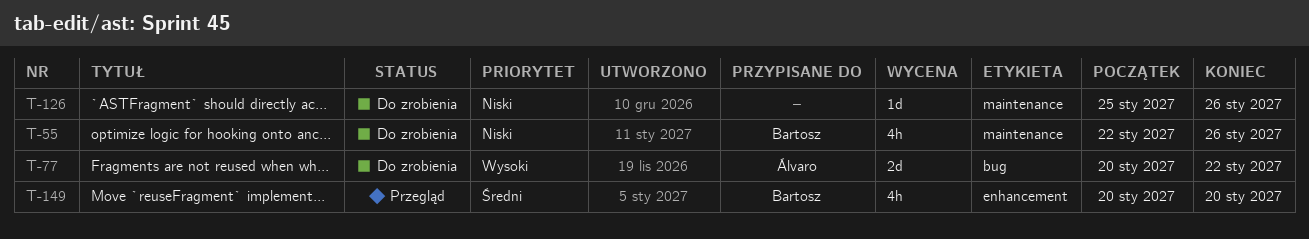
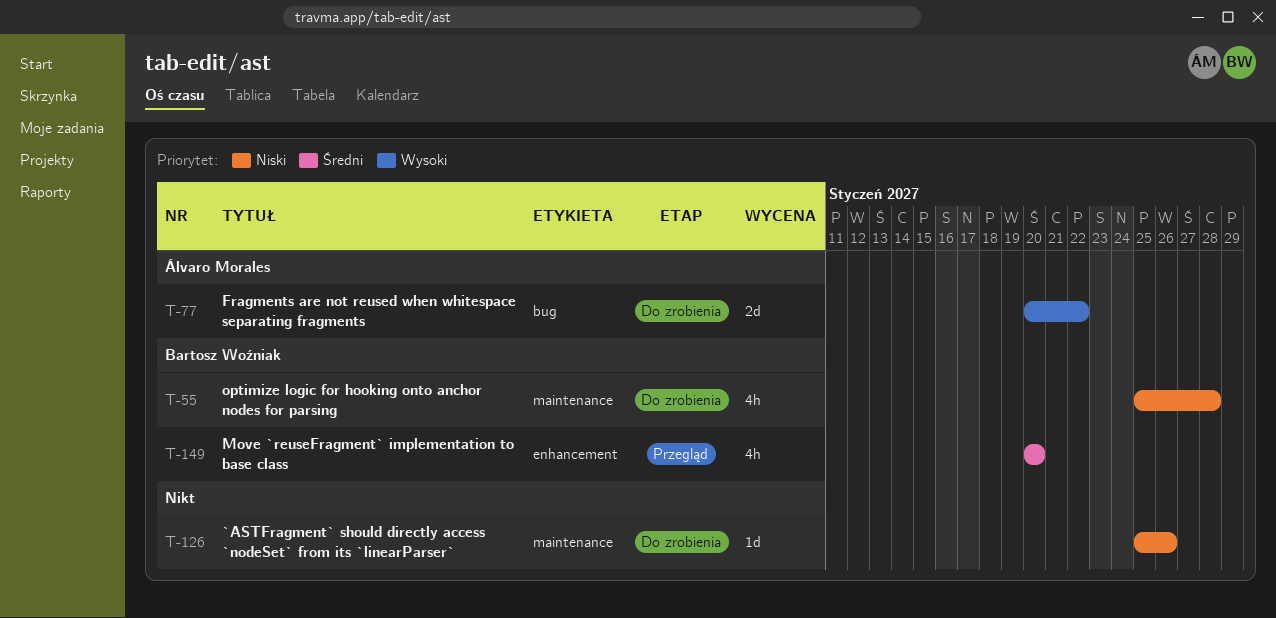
T-55, start: Jan 22 -> Jan 25
T-55, due: Jan 26 -> Jan 28

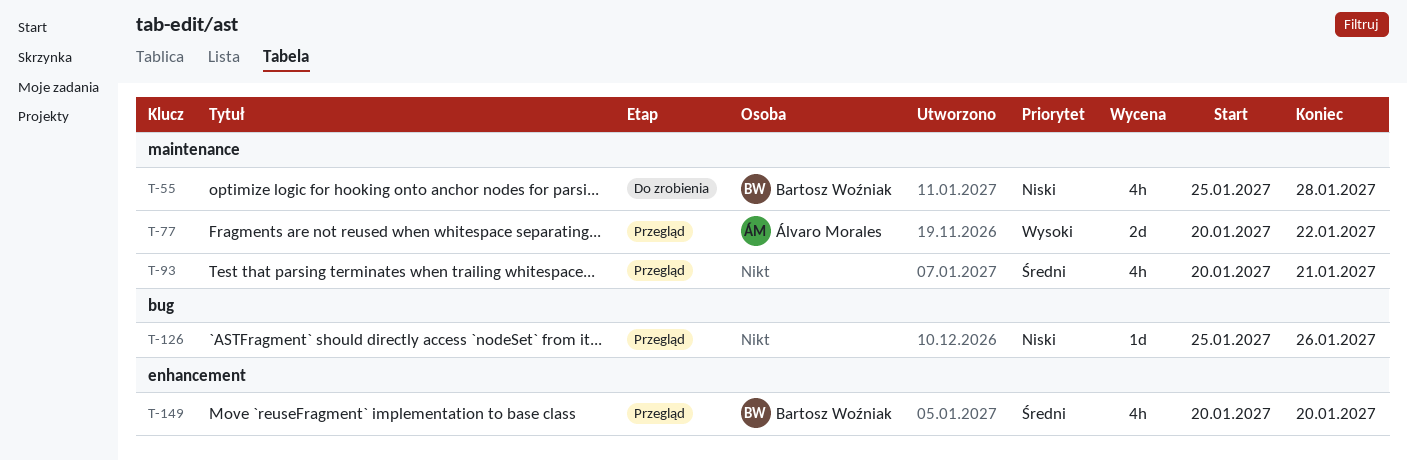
T-77, status: Do zrobienia -> Przegląd
T-77, label: bug -> maintenance
T-93: none -> present
T-126, status: Do zrobienia -> Przegląd
T-126, label: maintenance -> bug

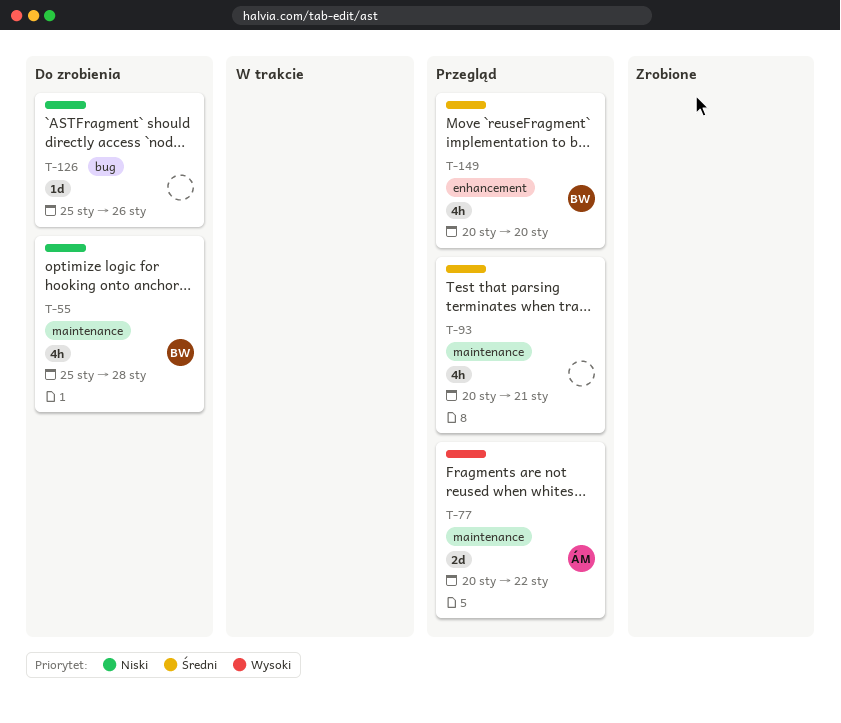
T-126, status: Przegląd -> Do zrobienia

